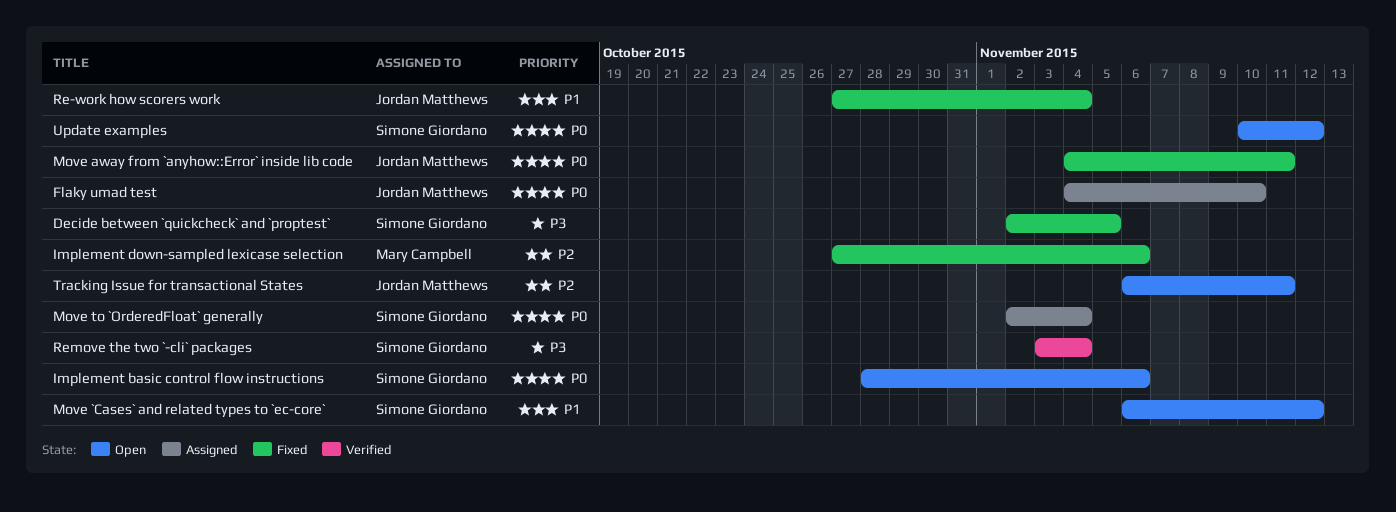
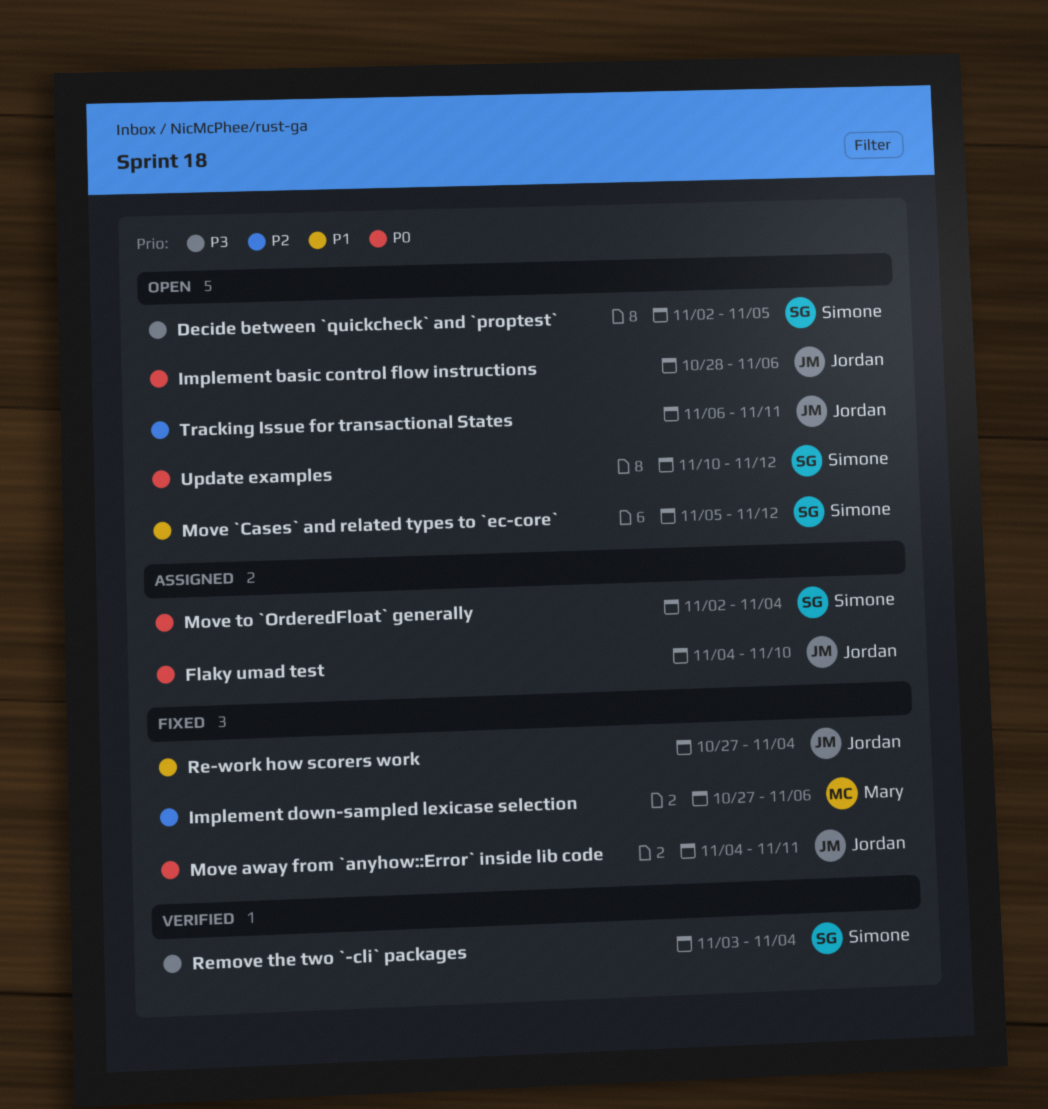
Decide between `quickcheck` and `proptest`, status: Fixed -> Open
Implement basic control flow instructions, owner: Simone Giordano -> Jordan Matthews
Move `Cases` and related types to `ec-core`, start: Nov 6 -> Nov 5

